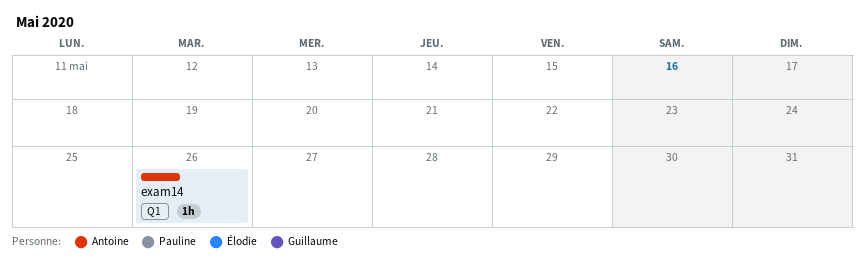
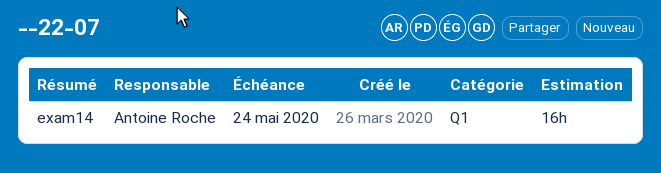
exam14, estimate: 1h -> 16h
exam14, due: May 26 -> May 24

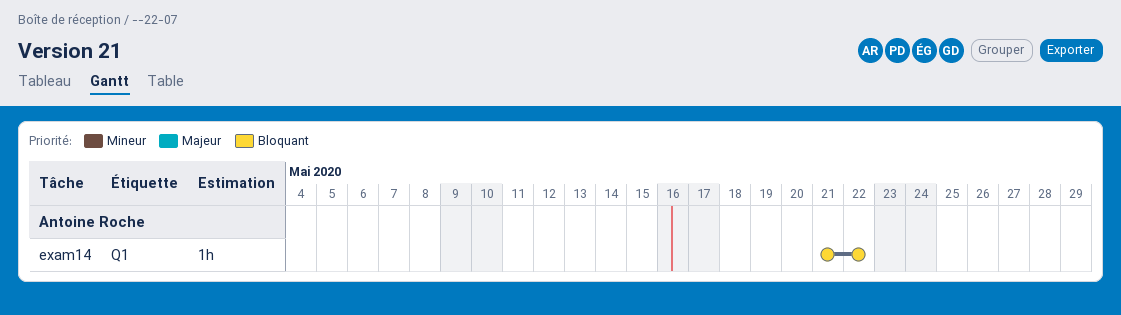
exam14, estimate: 16h -> 1h
exam14, due: May 24 -> May 22

